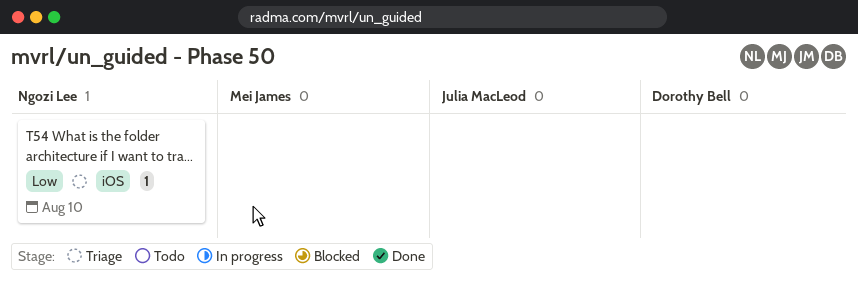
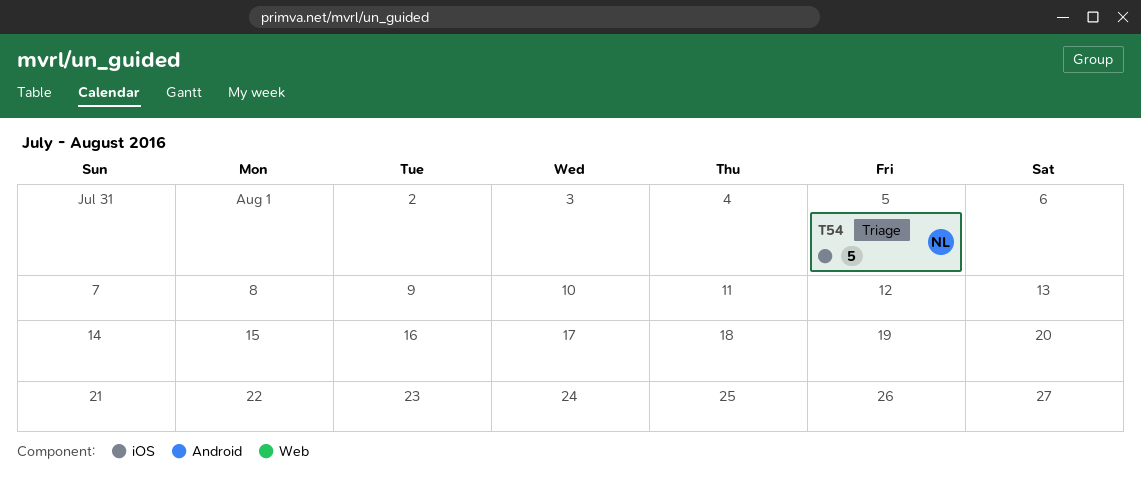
T54, estimate: 1 -> 5
T54, due: Aug 10 -> Aug 5

